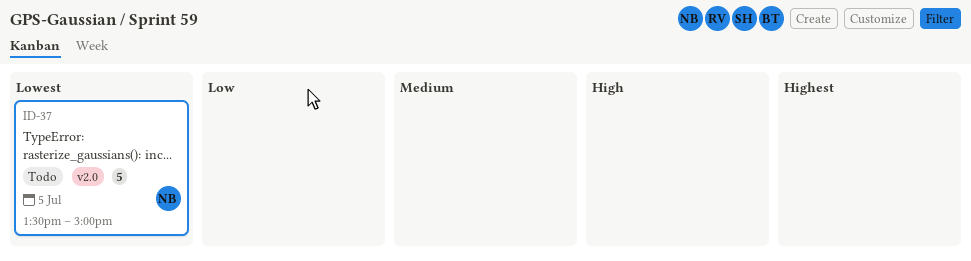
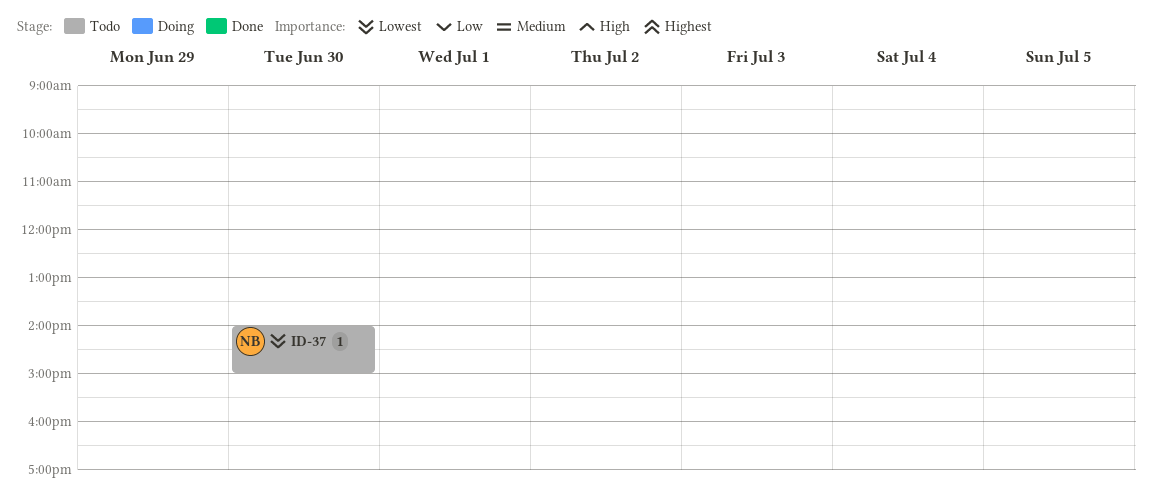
ID-37, estimate: 5 -> 1
ID-37, day: Jul 5 -> Jun 30
ID-37, begins: 13:30 -> 14:00

